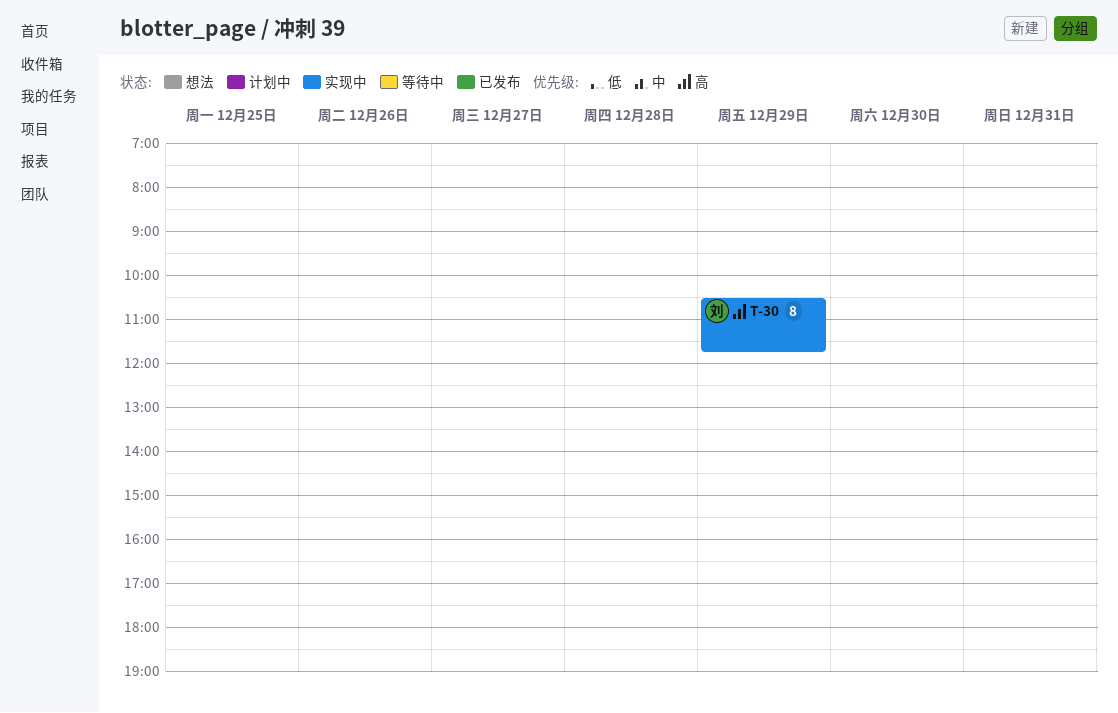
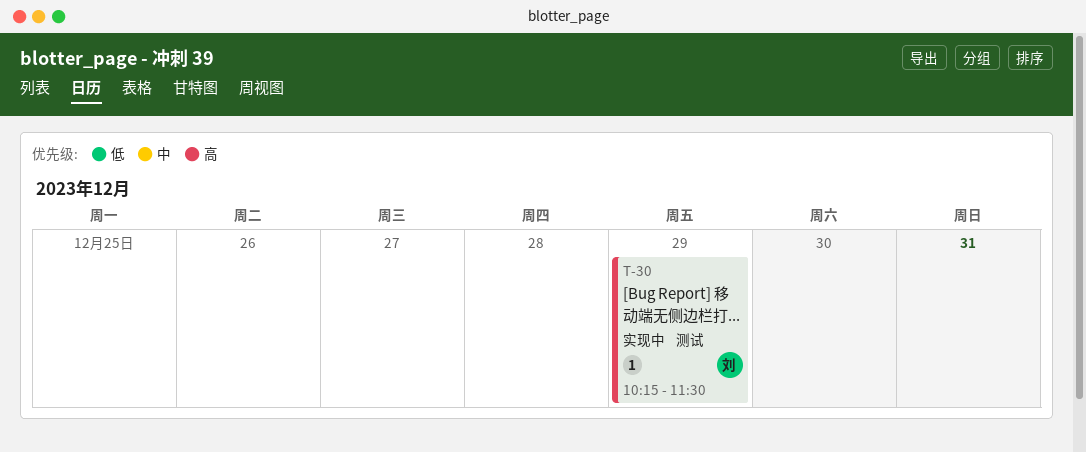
T-30, estimate: 8 -> 1
T-30, begins: 10:30 -> 10:15
T-30, ends: 11:45 -> 11:30

